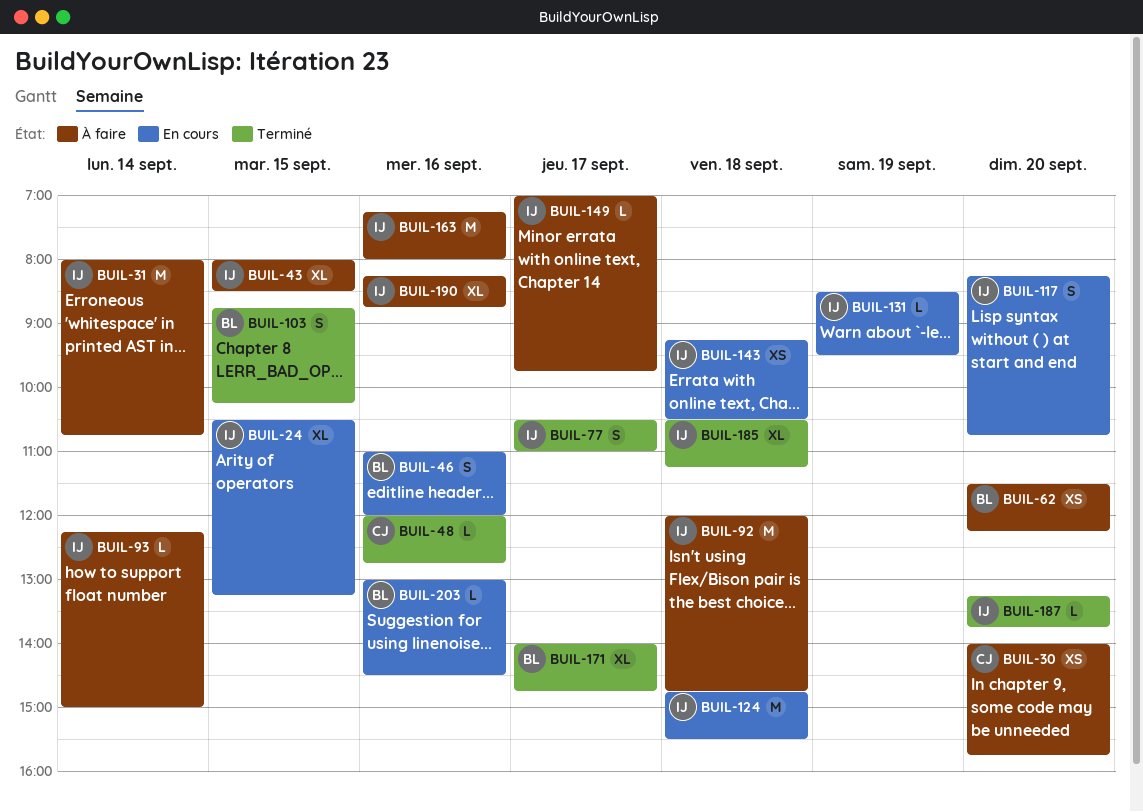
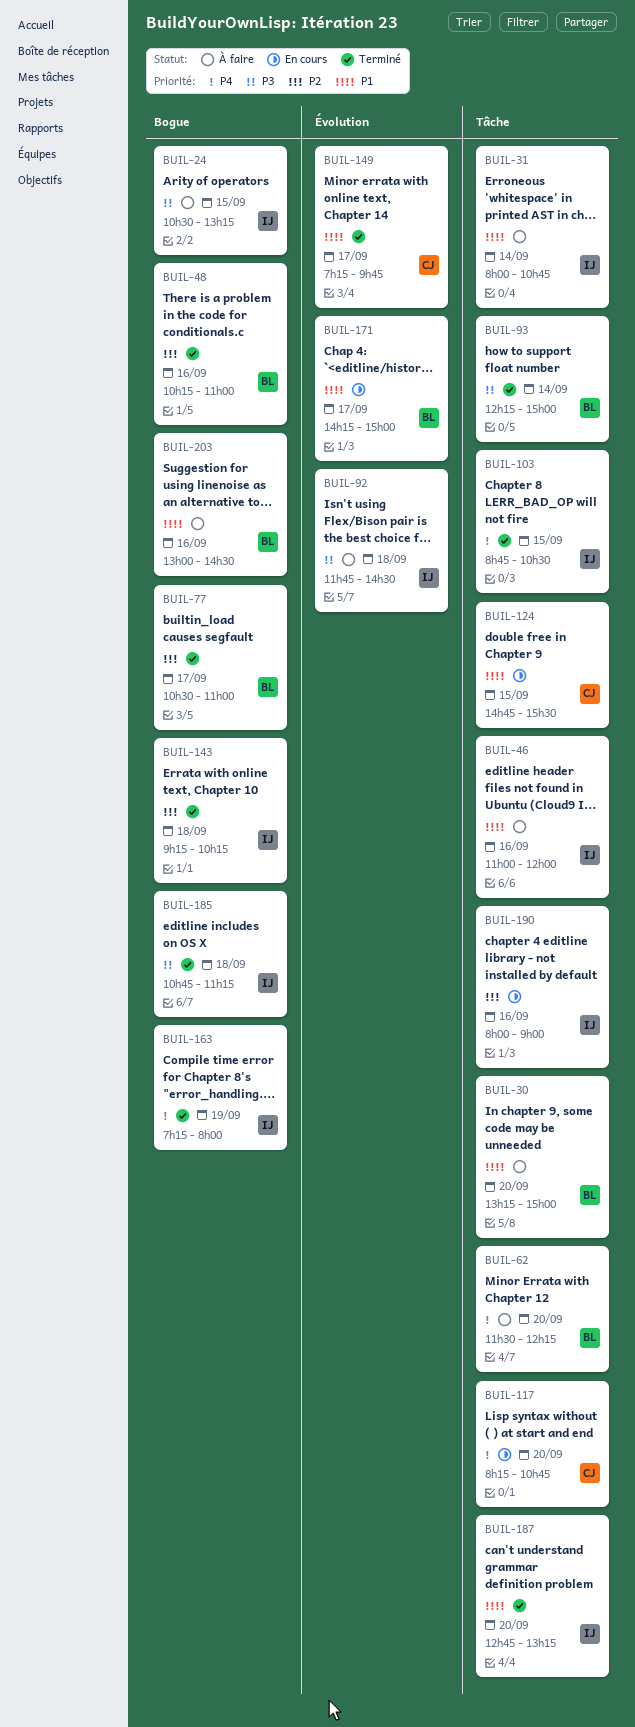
BUIL-24, status: En cours -> À faire
BUIL-30, owner: CJ -> BL
BUIL-30, begins: 14:00 -> 13:15
BUIL-30, ends: 15:45 -> 15:00
BUIL-43: present -> none
BUIL-46, status: En cours -> À faire
BUIL-46, owner: BL -> IJ
BUIL-48, owner: CJ -> BL
BUIL-48, begins: 12:00 -> 10:15
BUIL-48, ends: 12:45 -> 11:00
BUIL-77, owner: IJ -> BL
BUIL-92, begins: 12:00 -> 11:45
BUIL-92, ends: 14:45 -> 14:30
BUIL-93, status: À faire -> Terminé
BUIL-93, owner: IJ -> BL
BUIL-103, owner: BL -> IJ
BUIL-103, ends: 10:15 -> 10:30
BUIL-117, owner: IJ -> CJ
BUIL-124, owner: IJ -> CJ
BUIL-124, day: Sep 18 -> Sep 15
BUIL-131: present -> none
BUIL-143, status: En cours -> Terminé
BUIL-143, ends: 10:30 -> 10:15
BUIL-149, status: À faire -> Terminé
BUIL-149, owner: IJ -> CJ
BUIL-149, begins: 07:00 -> 07:15
BUIL-163, status: À faire -> Terminé
BUIL-163, day: Sep 16 -> Sep 19
BUIL-171, status: Terminé -> En cours
BUIL-171, begins: 14:00 -> 14:15
BUIL-171, ends: 14:45 -> 15:00
BUIL-185, begins: 10:30 -> 10:45
BUIL-187, begins: 13:15 -> 12:45
BUIL-187, ends: 13:45 -> 13:15
BUIL-190, status: À faire -> En cours
BUIL-190, begins: 08:15 -> 08:00
BUIL-190, ends: 08:45 -> 09:00
BUIL-203, status: En cours -> À faire

